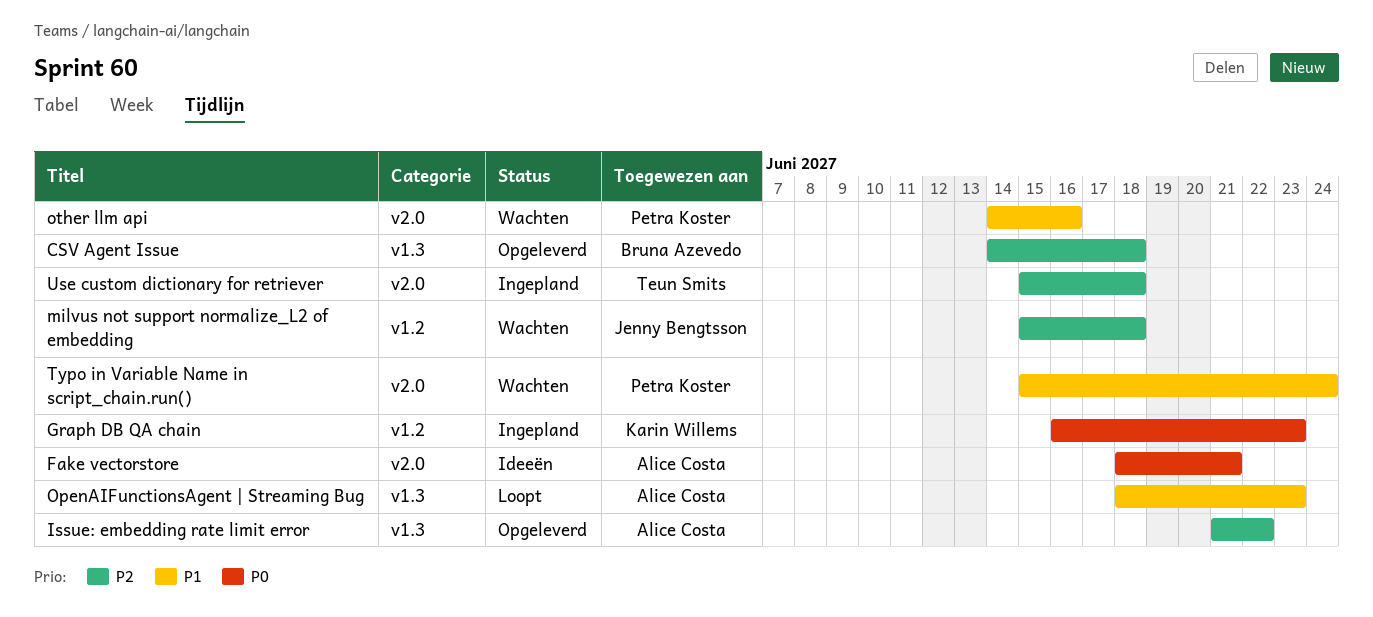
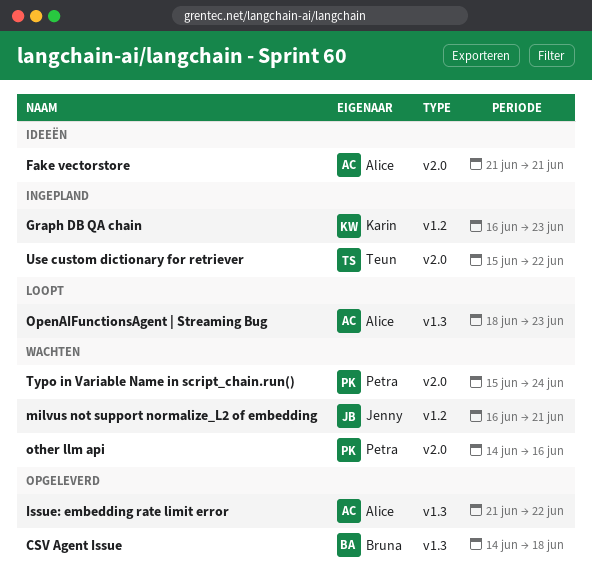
Fake vectorstore, start: Jun 18 -> Jun 21
milvus not support normalize_L2 of embedding, start: Jun 15 -> Jun 16
milvus not support normalize_L2 of embedding, due: Jun 18 -> Jun 21
Use custom dictionary for retriever, due: Jun 18 -> Jun 22

